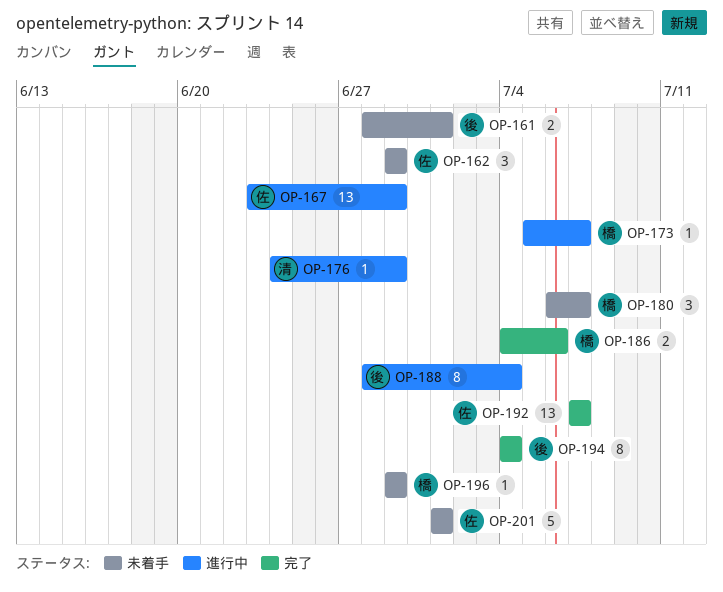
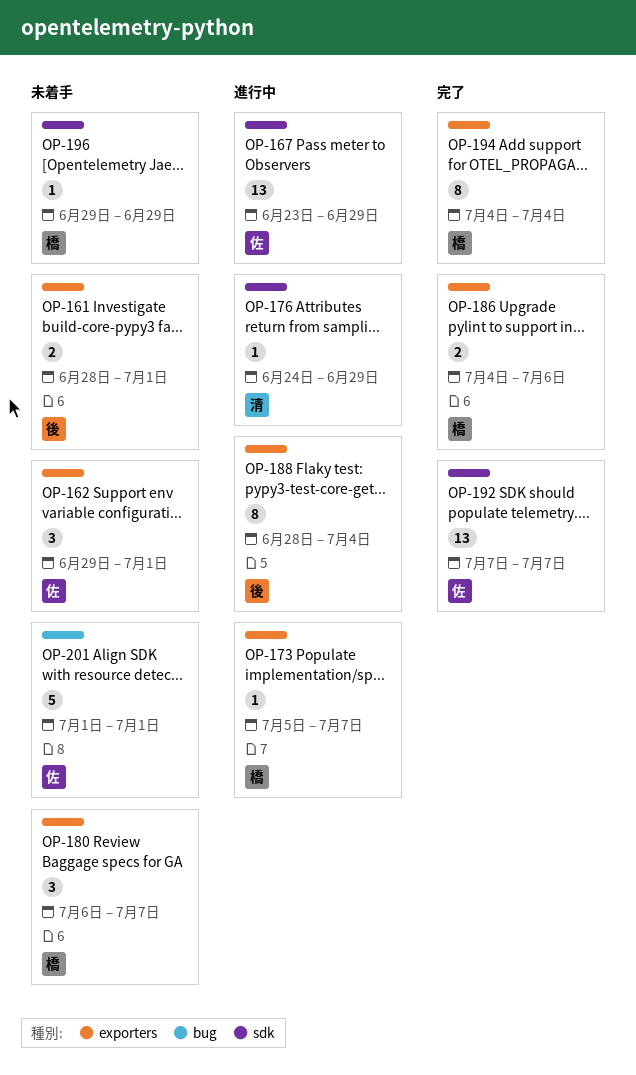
OP-162, due: Jun 29 -> Jul 1
OP-194, owner: 後 -> 橋

